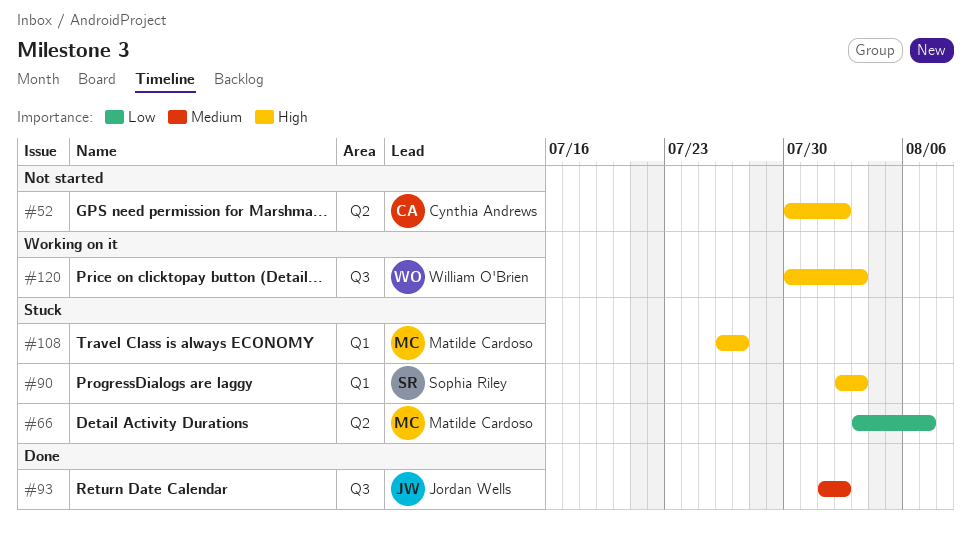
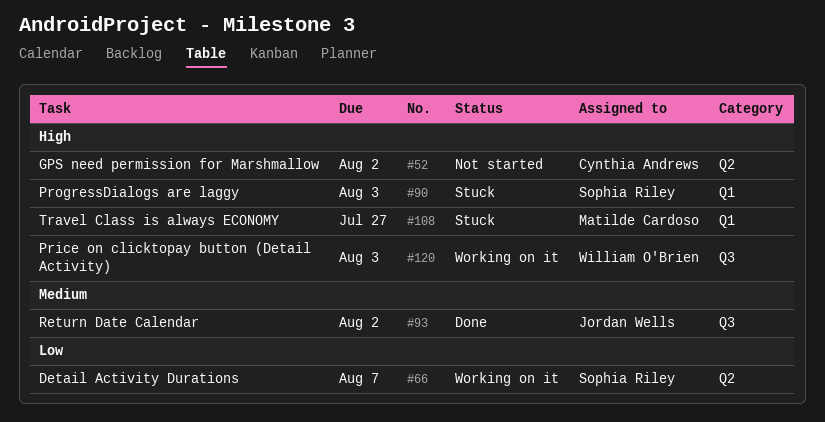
#66, status: Stuck -> Working on it
#66, owner: Matilde Cardoso -> Sophia Riley

